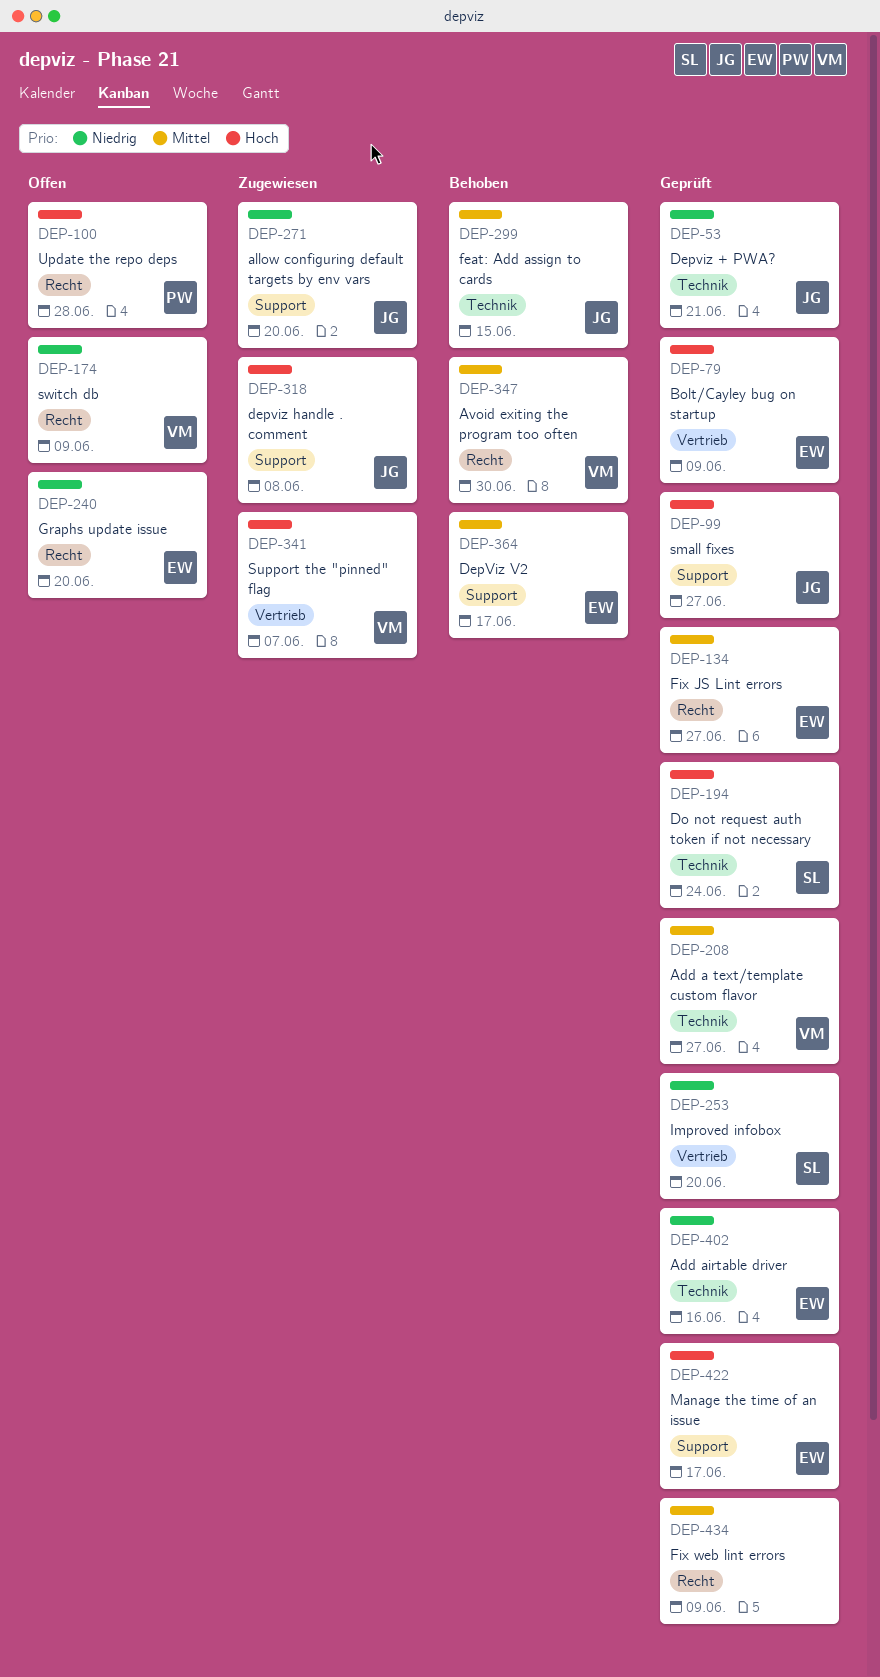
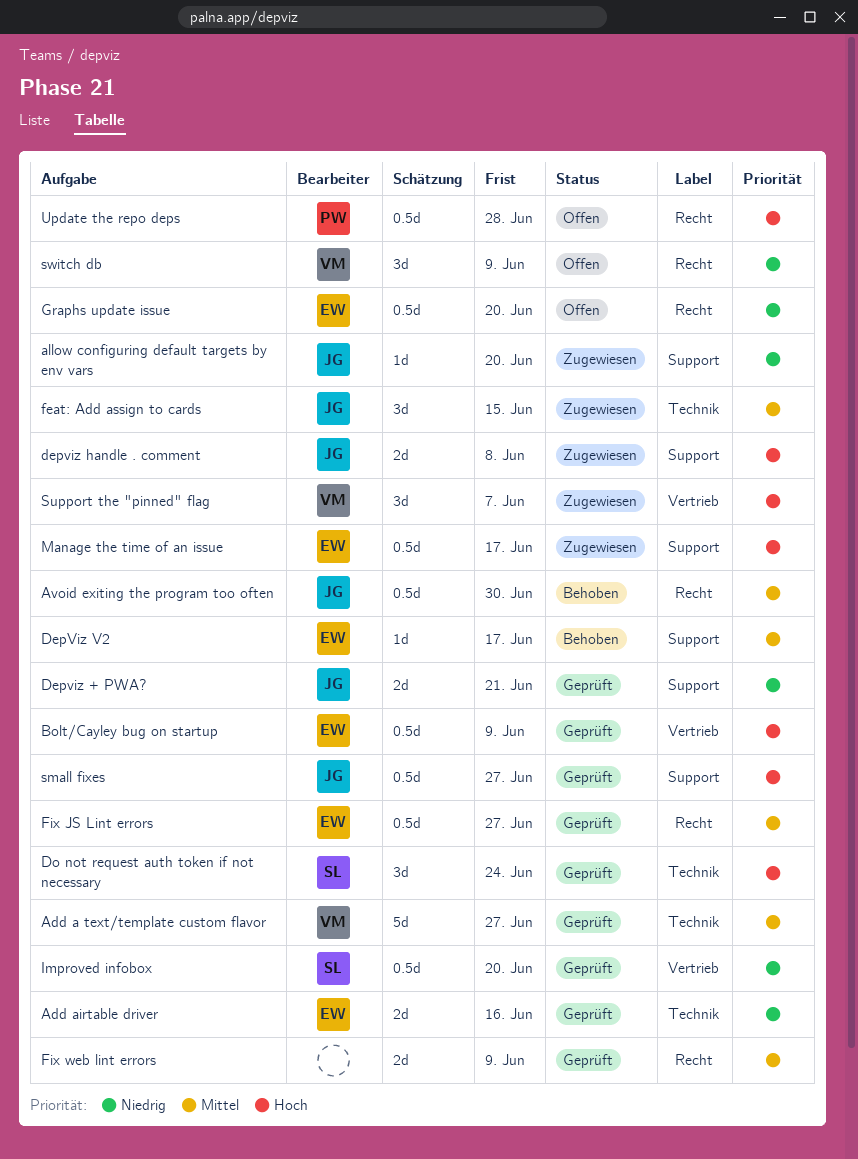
Avoid exiting the program too often, owner: VM -> JG
Depviz + PWA?, label: Technik -> Support
feat: Add assign to cards, status: Behoben -> Zugewiesen
Manage the time of an issue, status: Geprüft -> Zugewiesen

